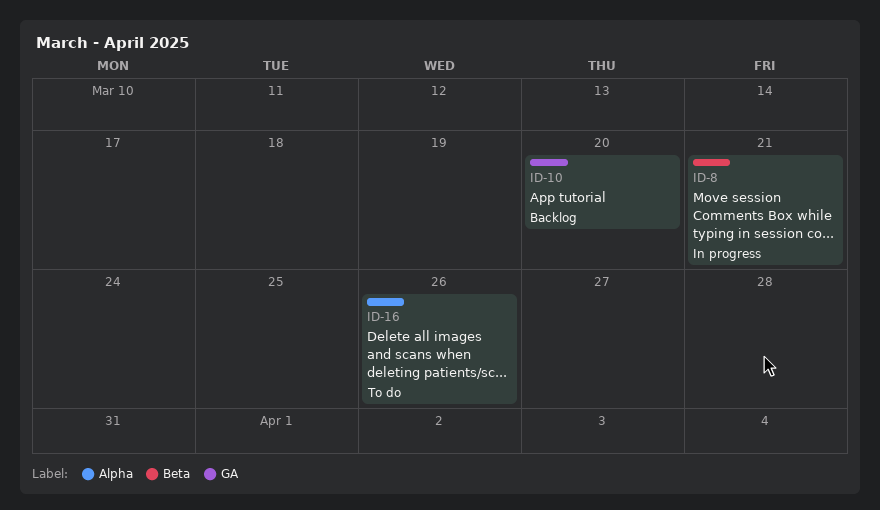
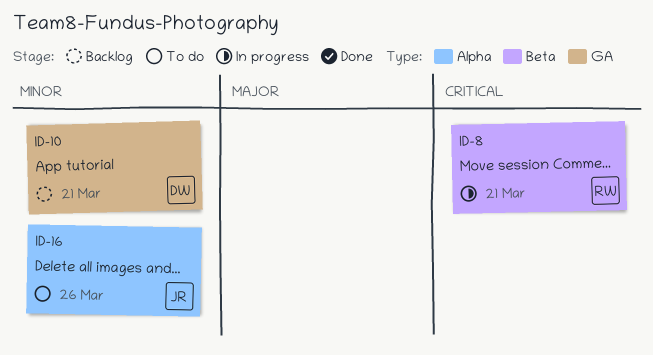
ID-10, due: Mar 20 -> Mar 21

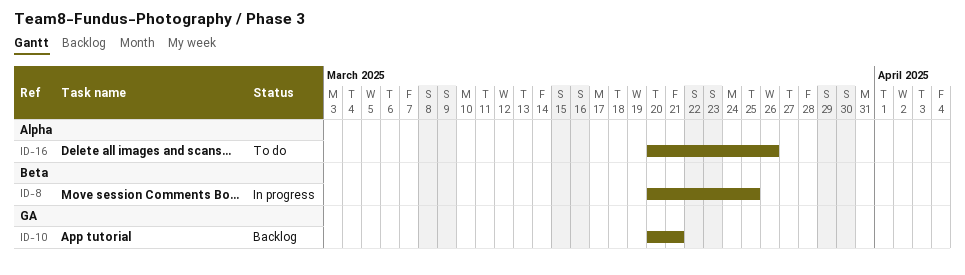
ID-8, due: Mar 21 -> Mar 25

